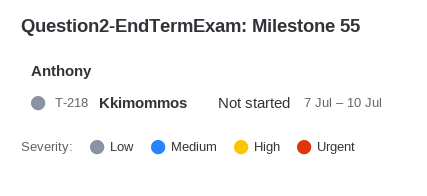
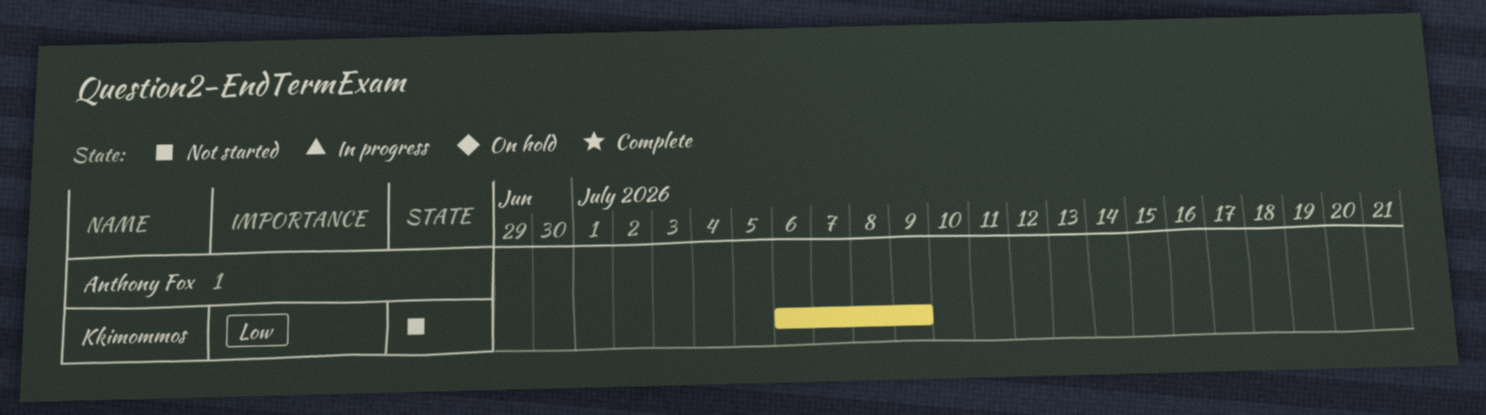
Kkimommos, start: Jul 7 -> Jul 6
Kkimommos, due: Jul 10 -> Jul 9

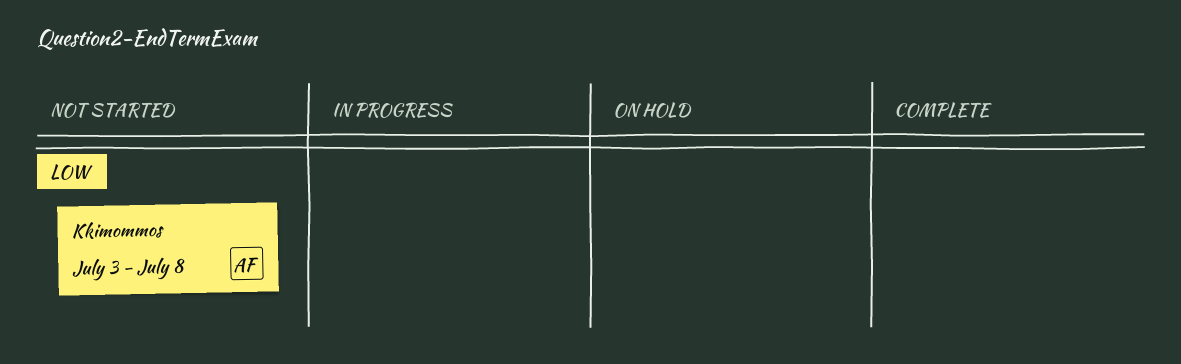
Kkimommos, start: Jul 6 -> Jul 3
Kkimommos, due: Jul 9 -> Jul 8

